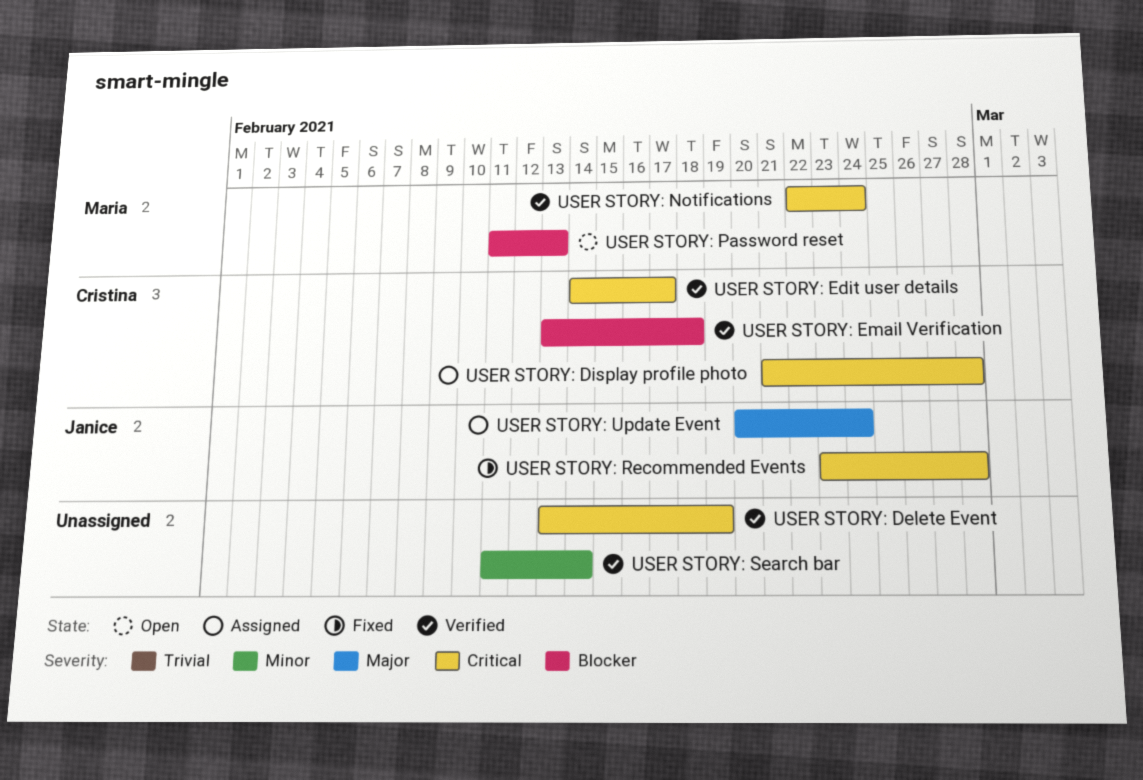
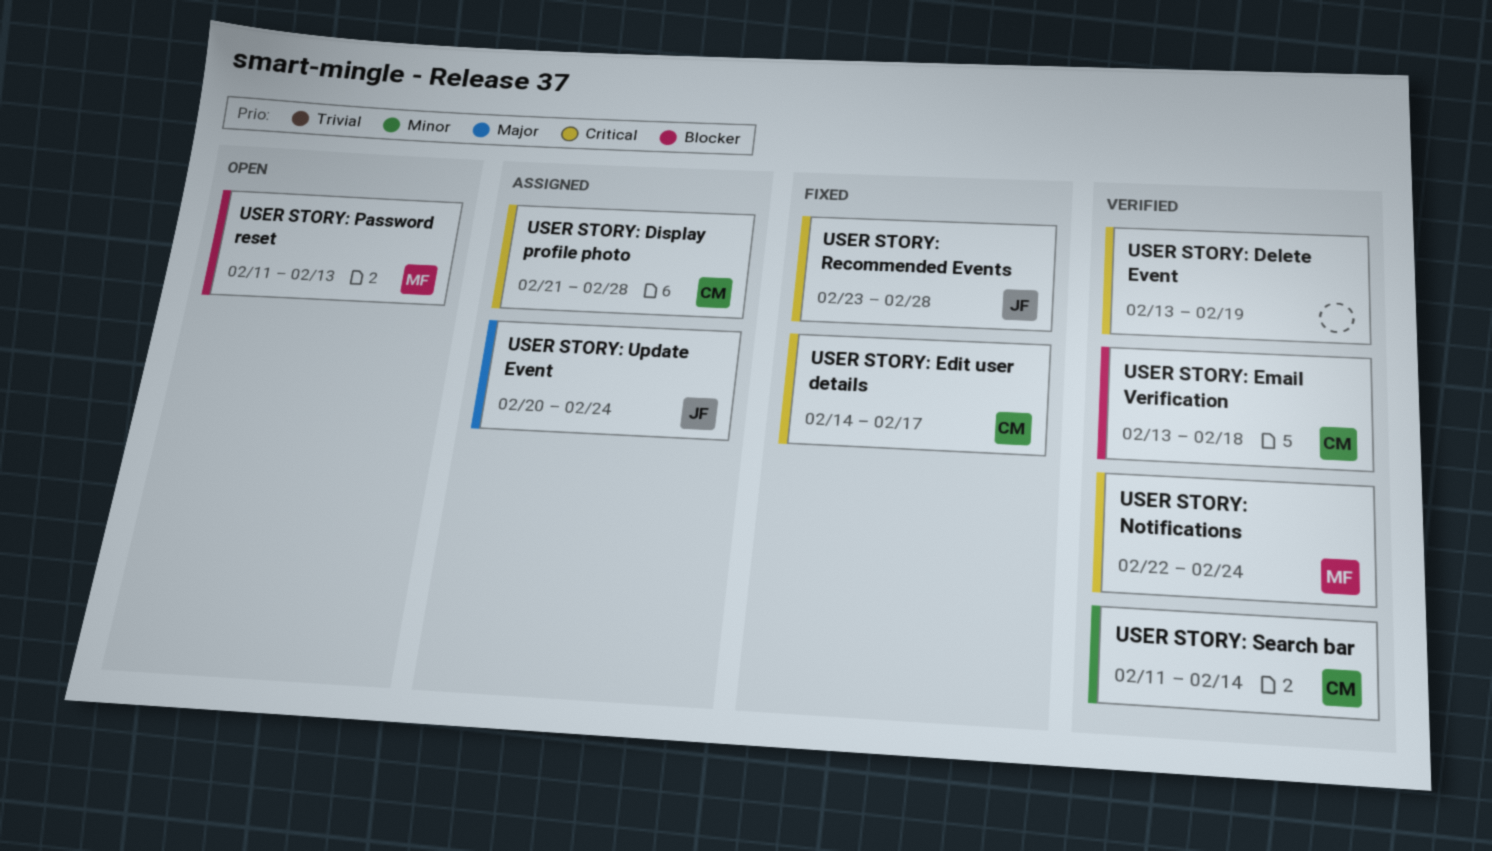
USER STORY: Edit user details, status: Verified -> Fixed
USER STORY: Search bar, owner: none -> Cristina

